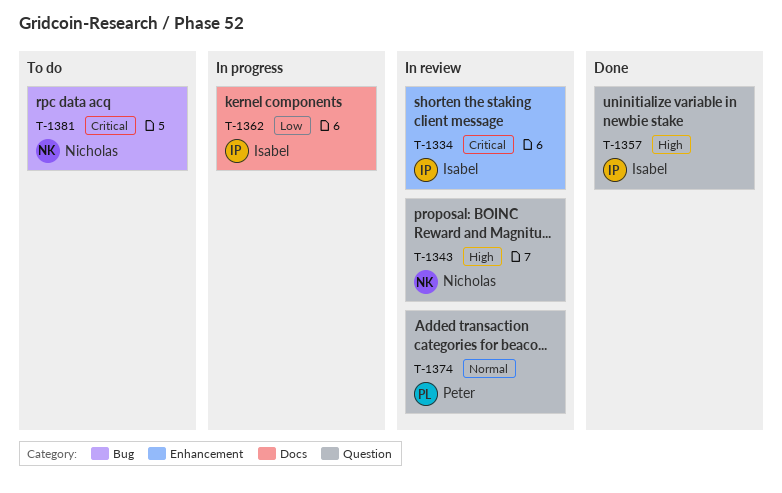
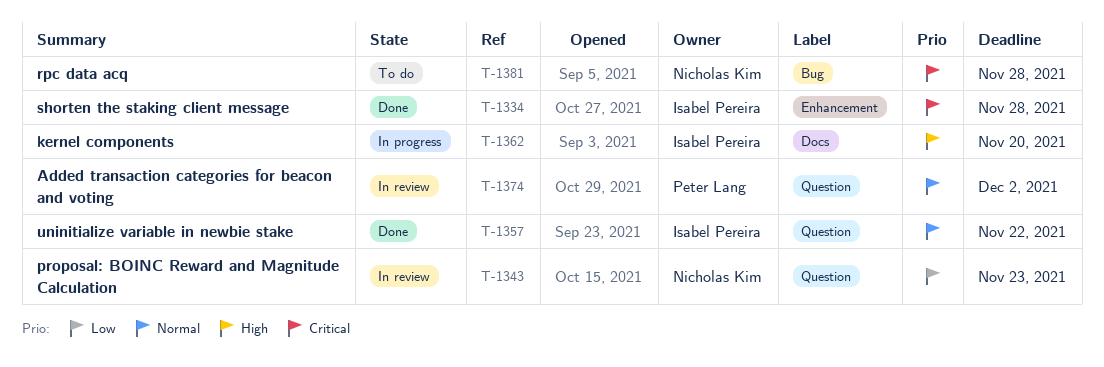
T-1334, status: In review -> Done
T-1343, priority: High -> Low
T-1357, priority: High -> Normal
T-1362, priority: Low -> High

